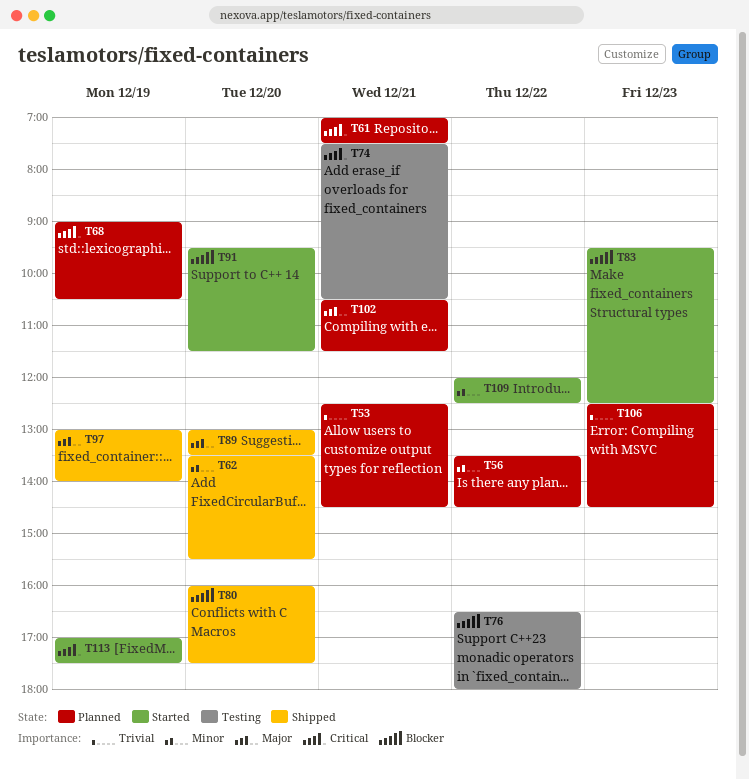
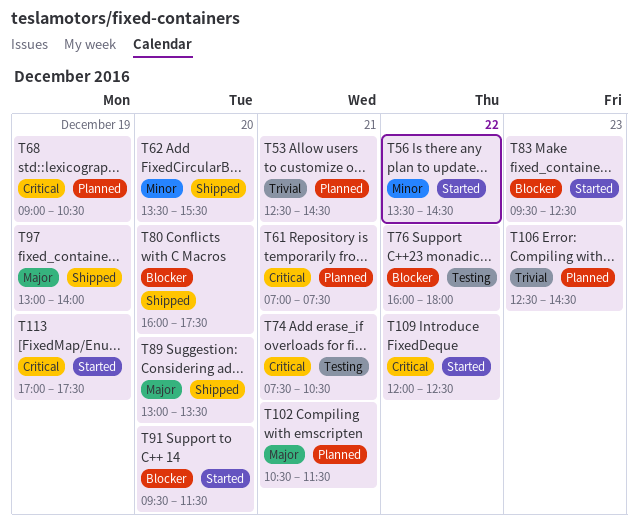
T56, status: Planned -> Started
T76, begins: 16:30 -> 16:00
T109, priority: Minor -> Critical

